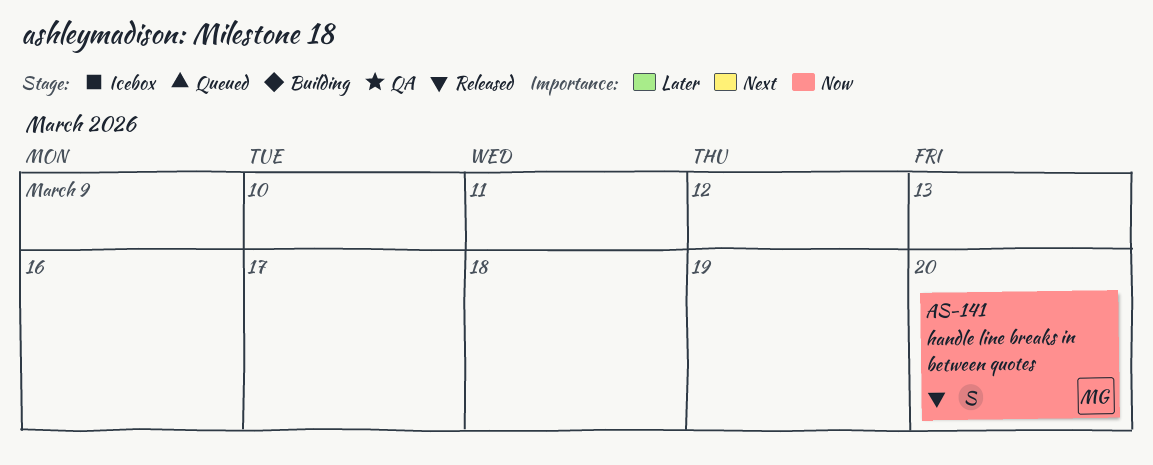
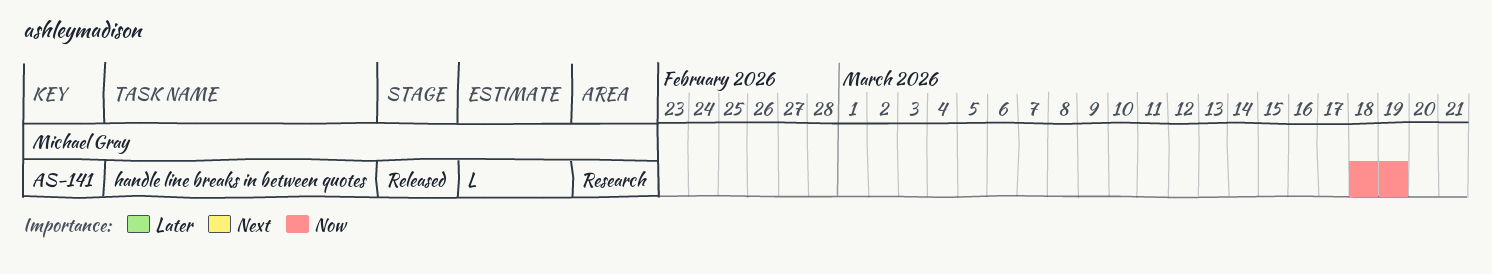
AS-141, estimate: S -> L
AS-141, due: Mar 20 -> Mar 19

